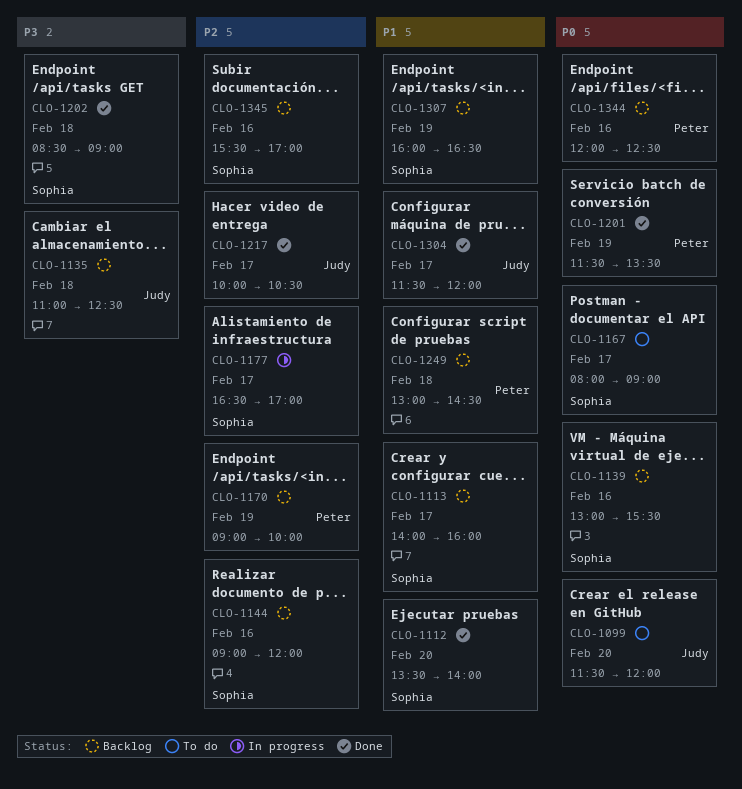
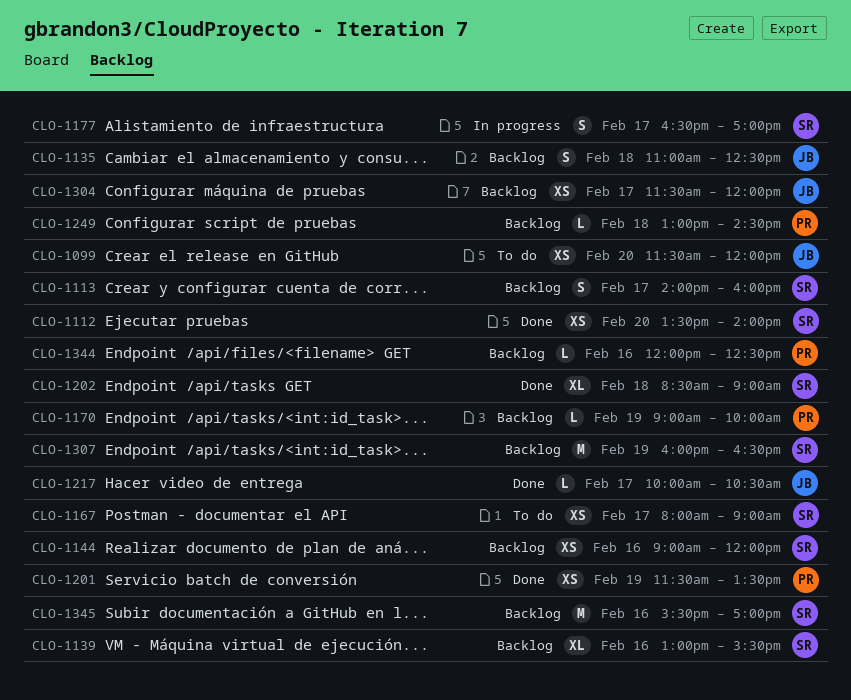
CLO-1304, status: Done -> Backlog

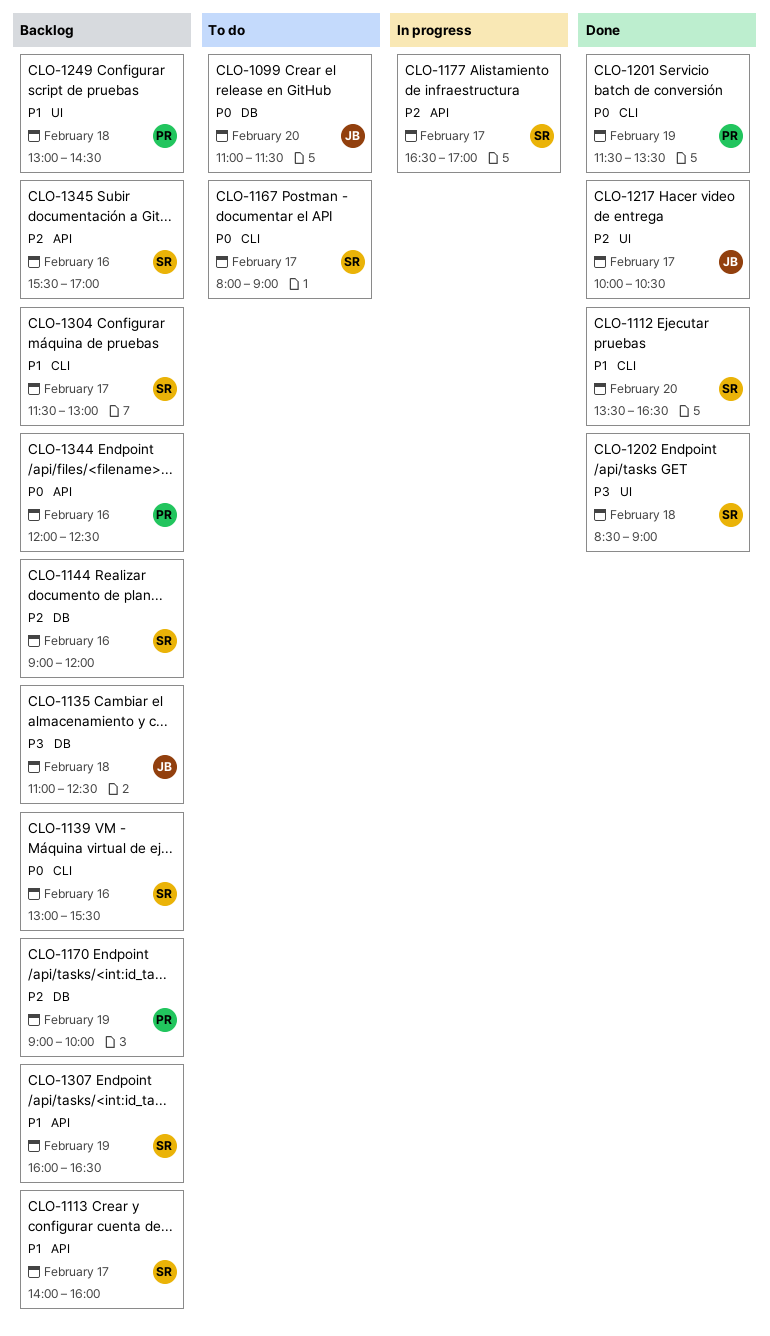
CLO-1099, begins: 11:30 -> 11:00
CLO-1099, ends: 12:00 -> 11:30
CLO-1112, ends: 14:00 -> 16:30
CLO-1304, owner: JB -> SR
CLO-1304, ends: 12:00 -> 13:00

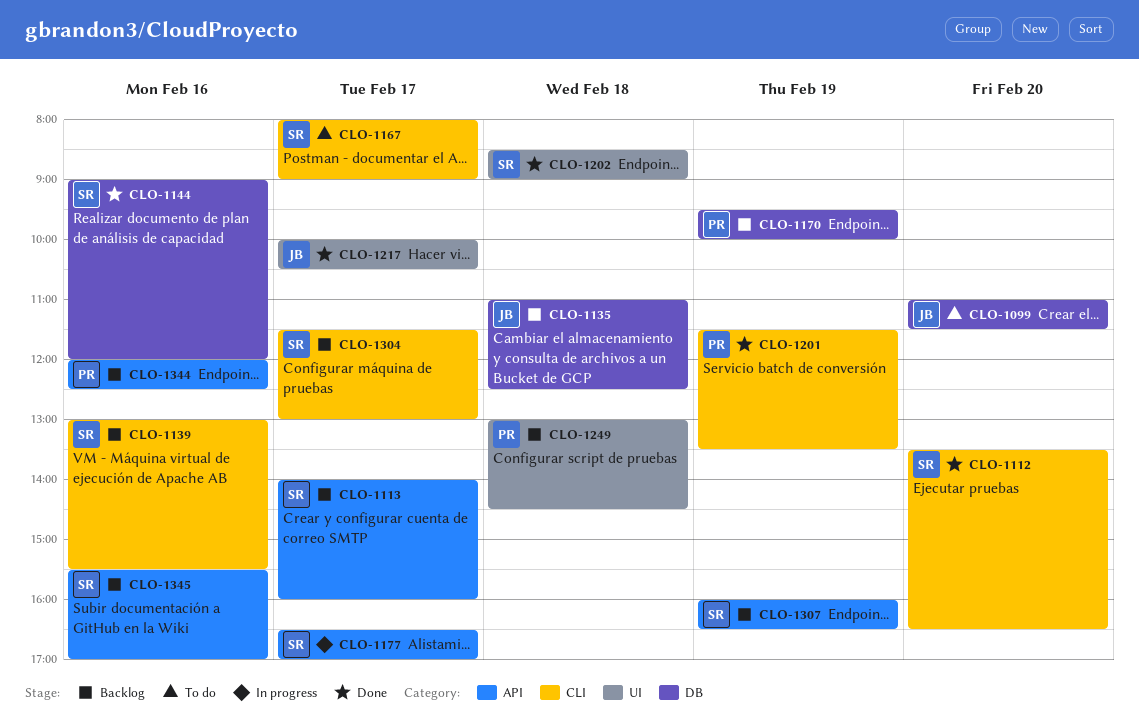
CLO-1144, status: Backlog -> Done
CLO-1170, begins: 09:00 -> 09:30

